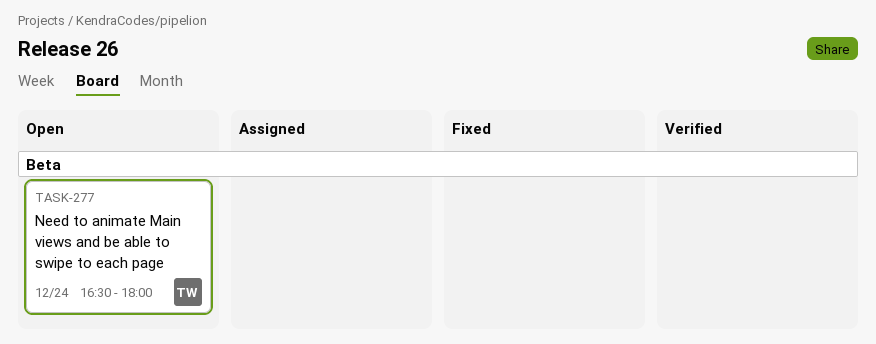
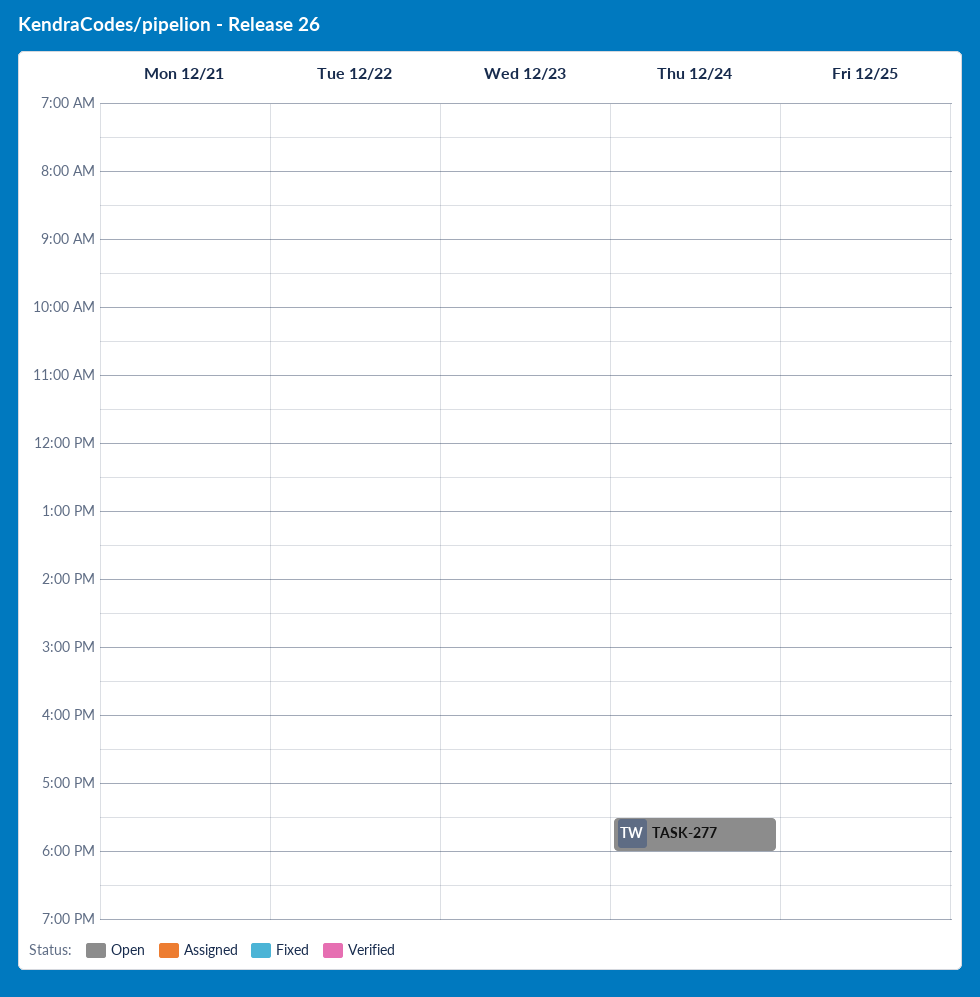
TASK-277, begins: 16:30 -> 17:30

